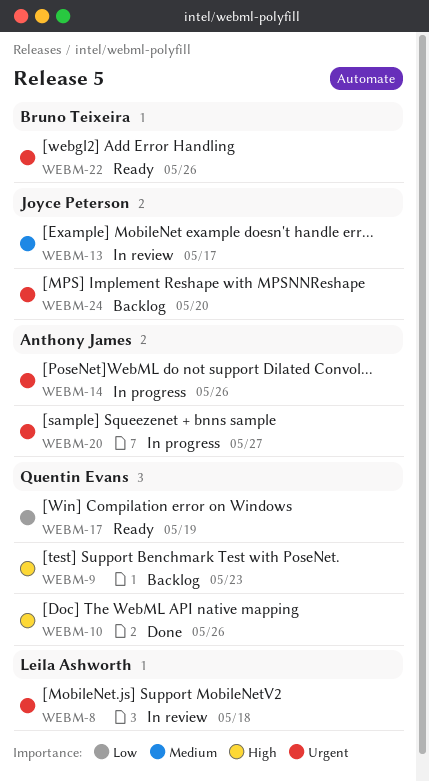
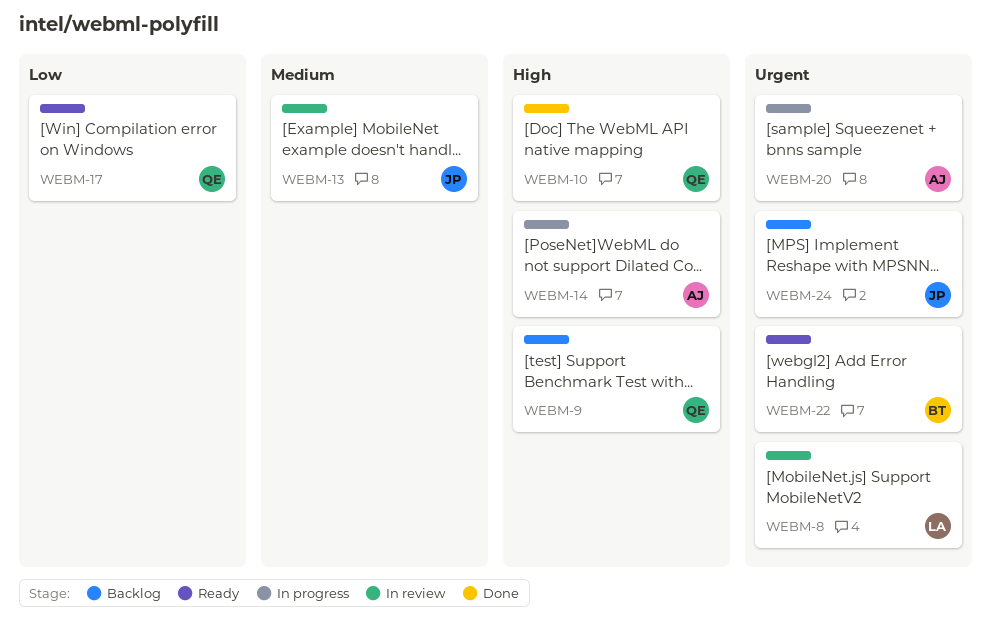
WEBM-14, priority: Urgent -> High

